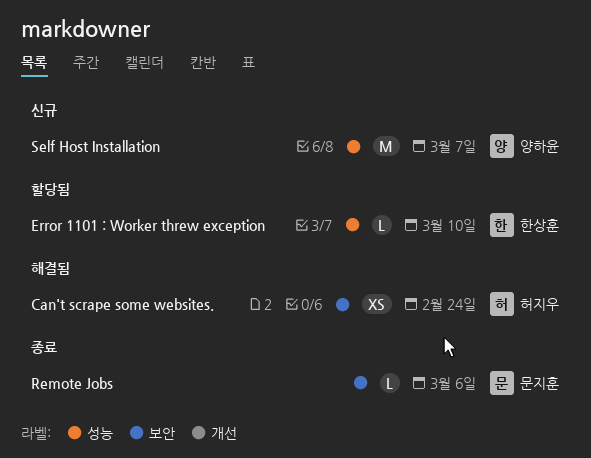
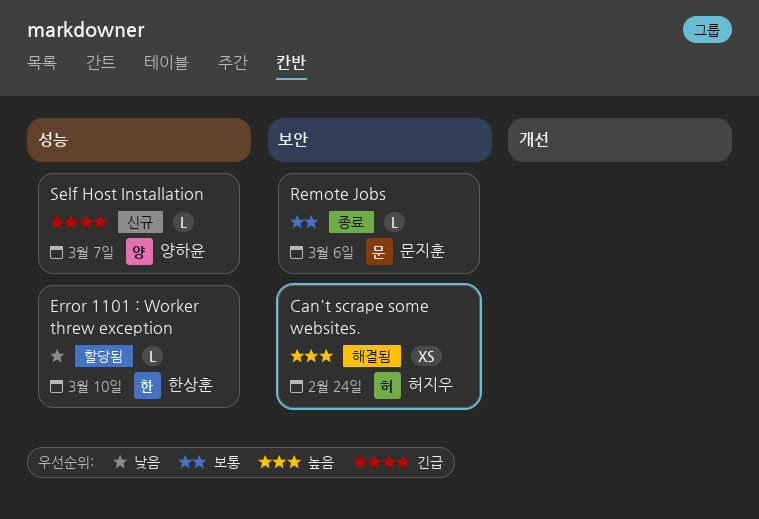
Self Host Installation, estimate: M -> L

